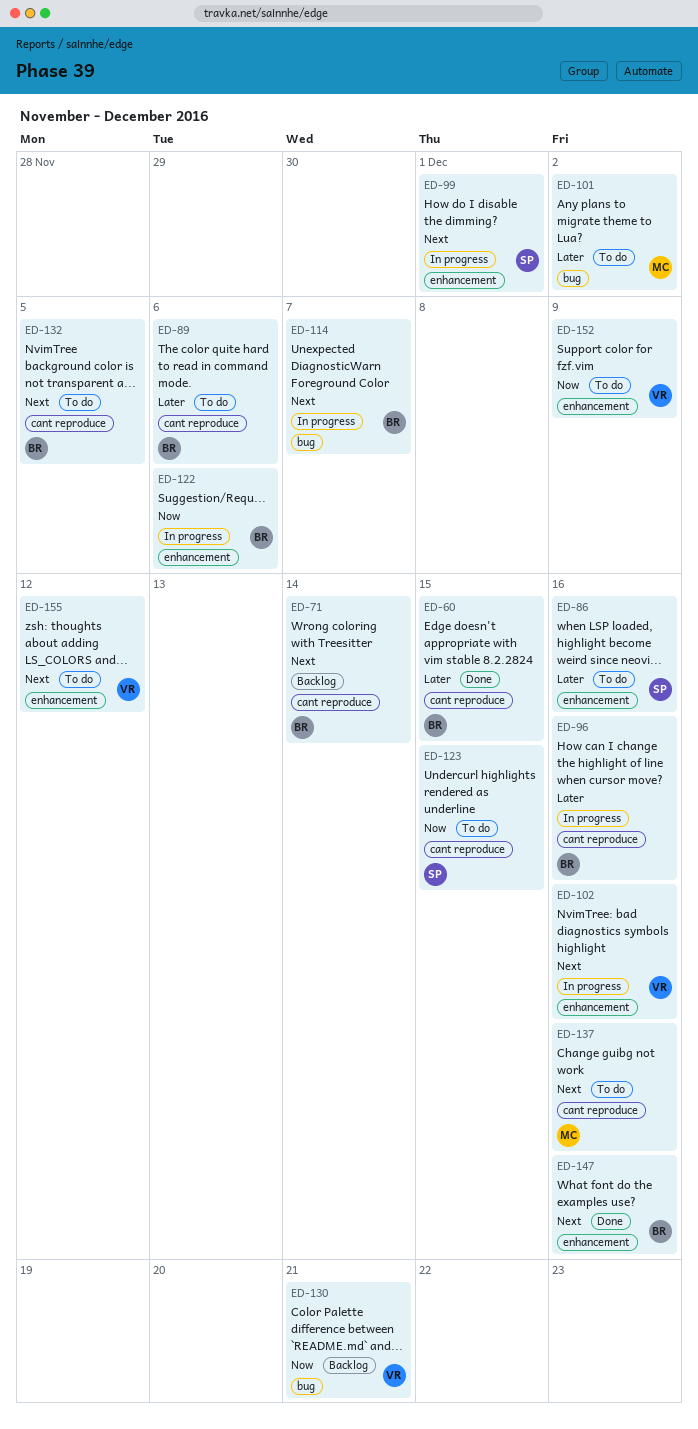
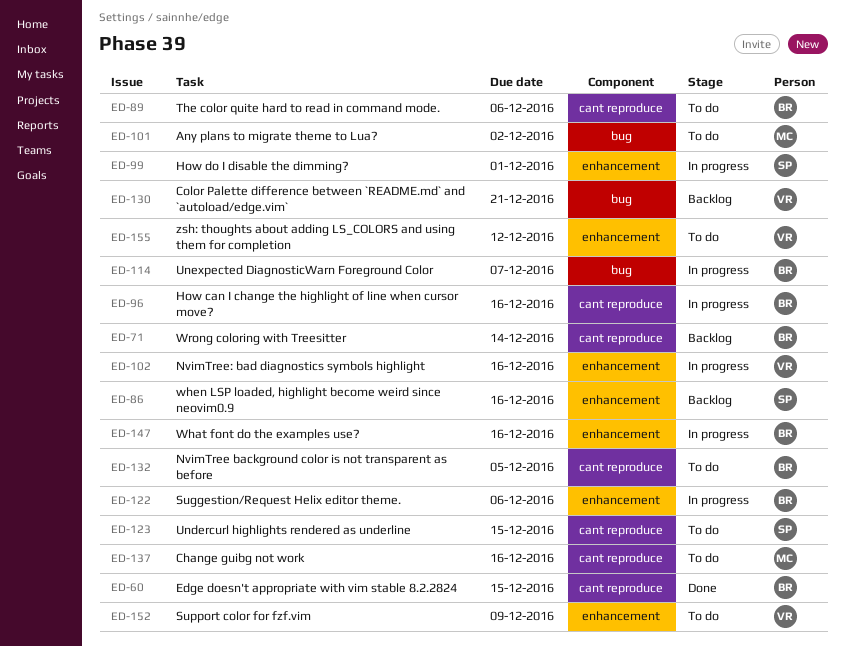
ED-86, status: To do -> Backlog
ED-147, status: Done -> In progress

